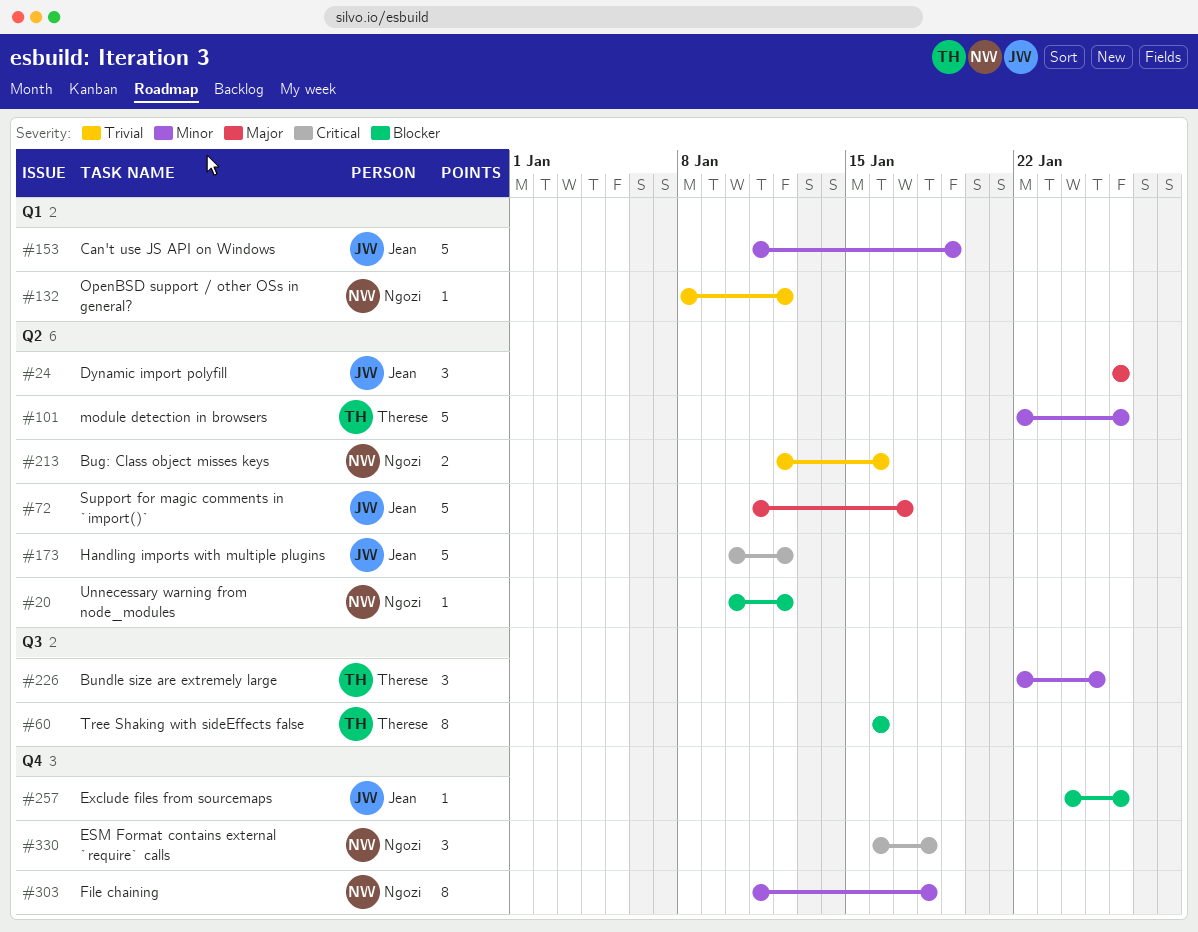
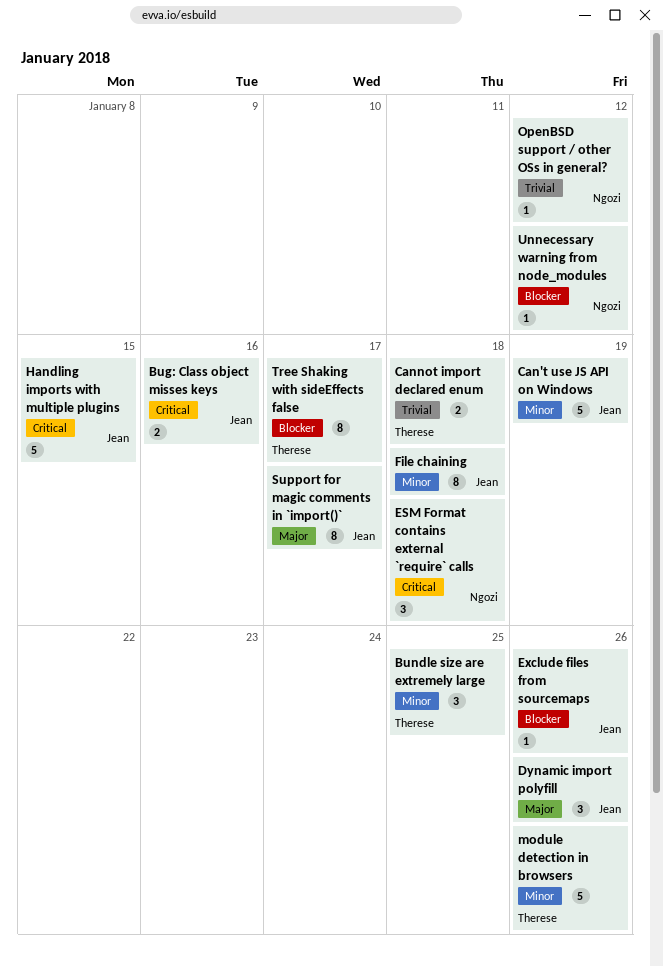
Bug: Class object misses keys, owner: Ngozi -> Jean
Bug: Class object misses keys, priority: Trivial -> Critical
Cannot import declared enum: none -> present
File chaining, owner: Ngozi -> Jean
Handling imports with multiple plugins, due: Jan 12 -> Jan 15
Support for magic comments in `import()`, estimate: 5 -> 8
Tree Shaking with sideEffects false, due: Jan 16 -> Jan 17

